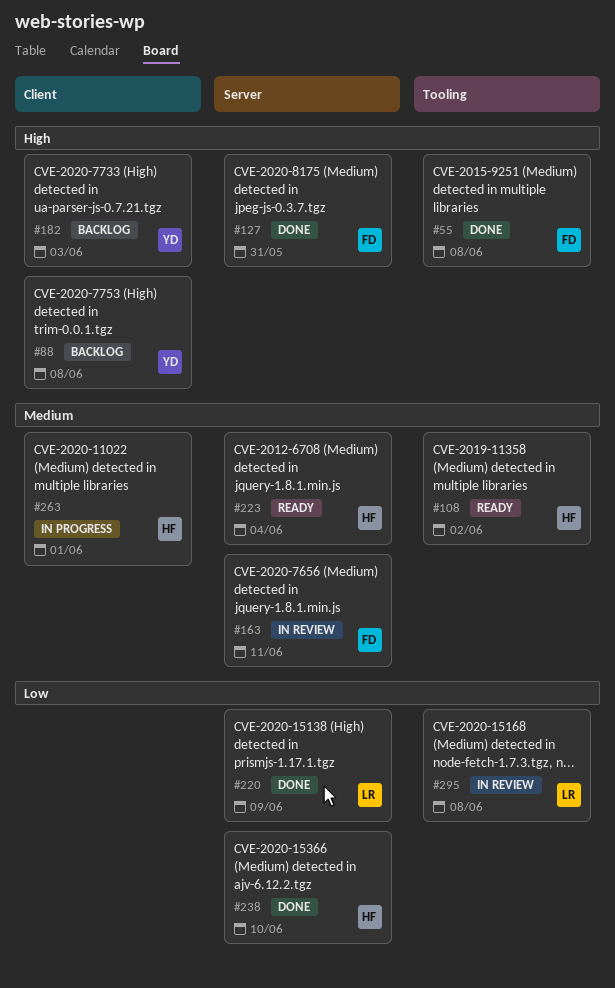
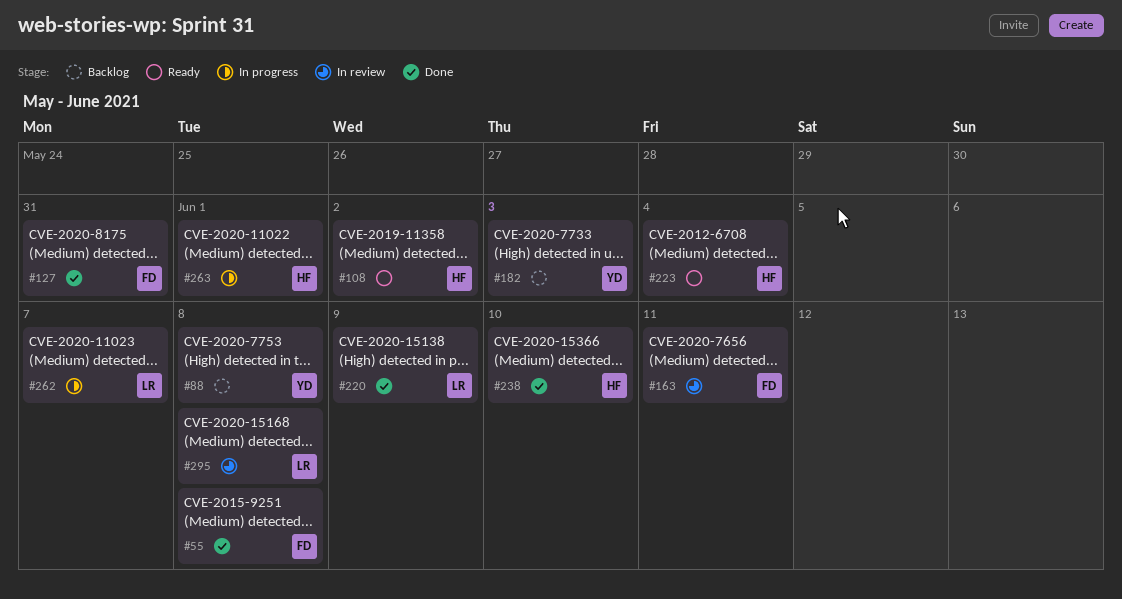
#262: none -> present

